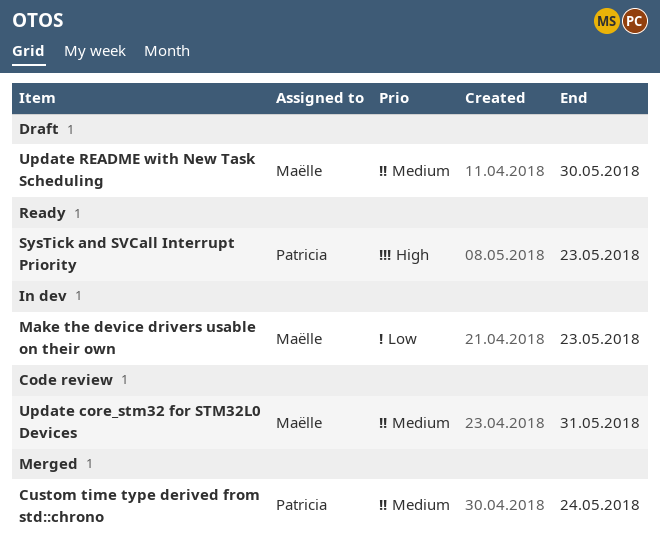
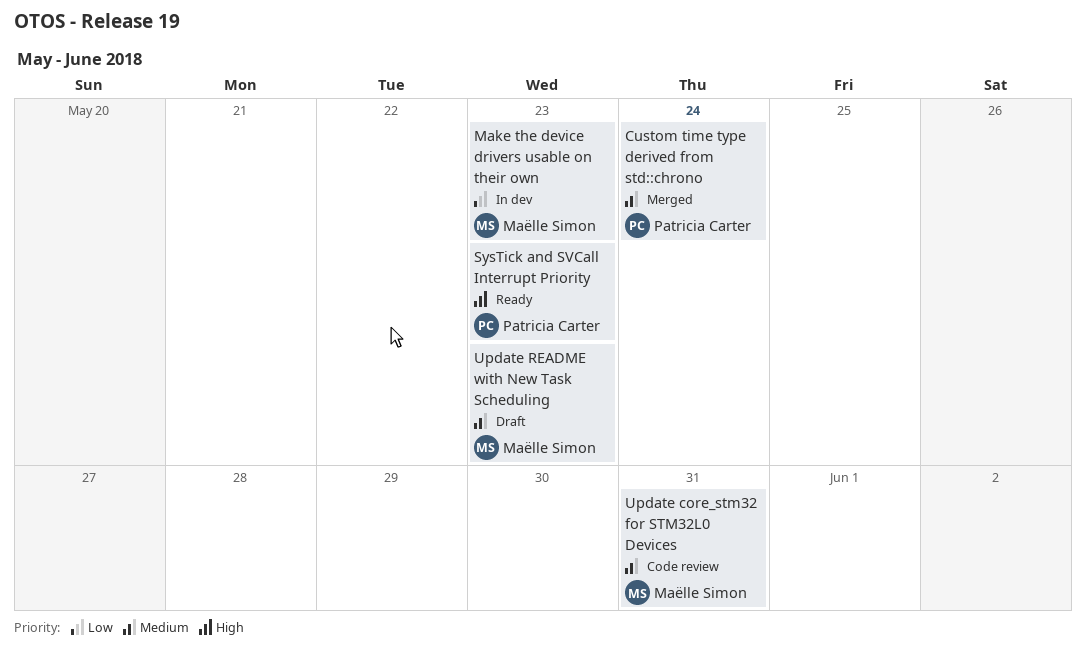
Update README with New Task Scheduling, due: May 30 -> May 23

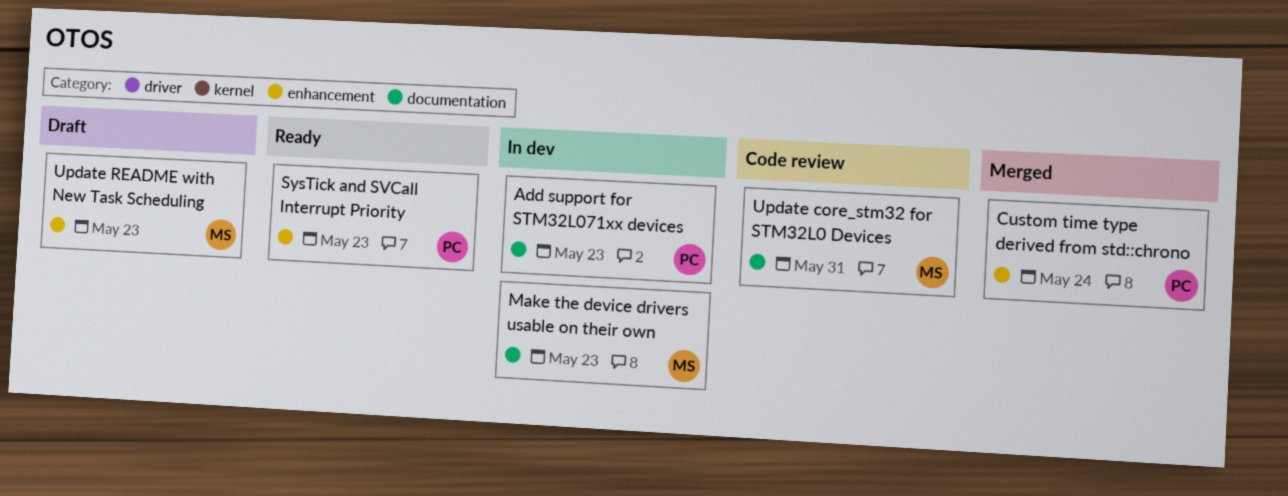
Add support for STM32L071xx devices: none -> present

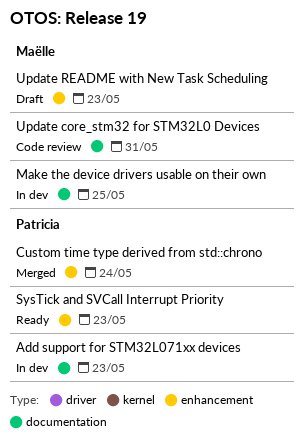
Make the device drivers usable on their own, due: May 23 -> May 25

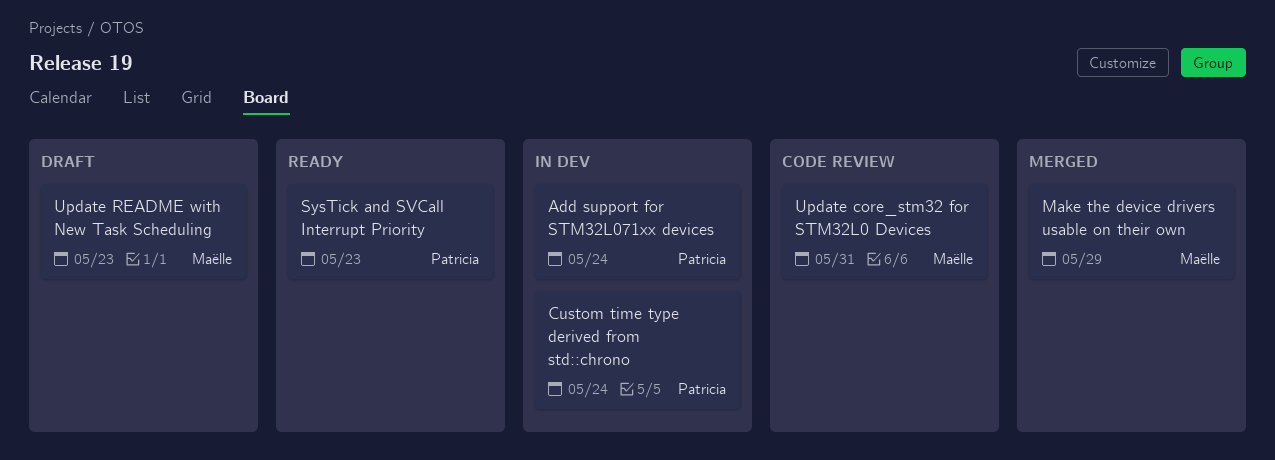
Add support for STM32L071xx devices, due: May 23 -> May 24
Custom time type derived from std::chrono, status: Merged -> In dev
Make the device drivers usable on their own, status: In dev -> Merged
Make the device drivers usable on their own, due: May 25 -> May 29

